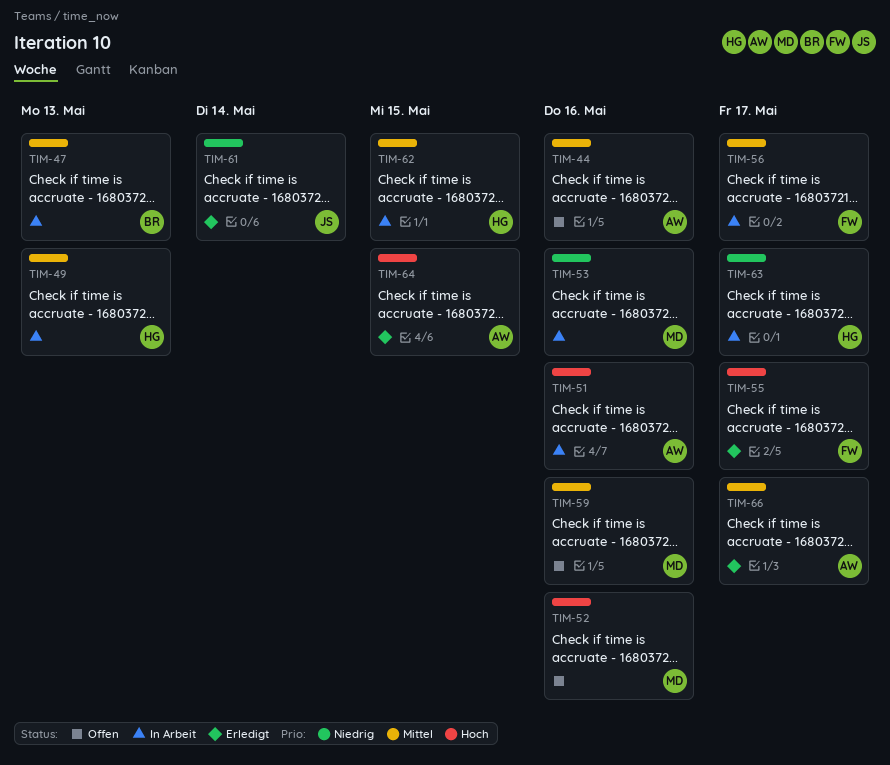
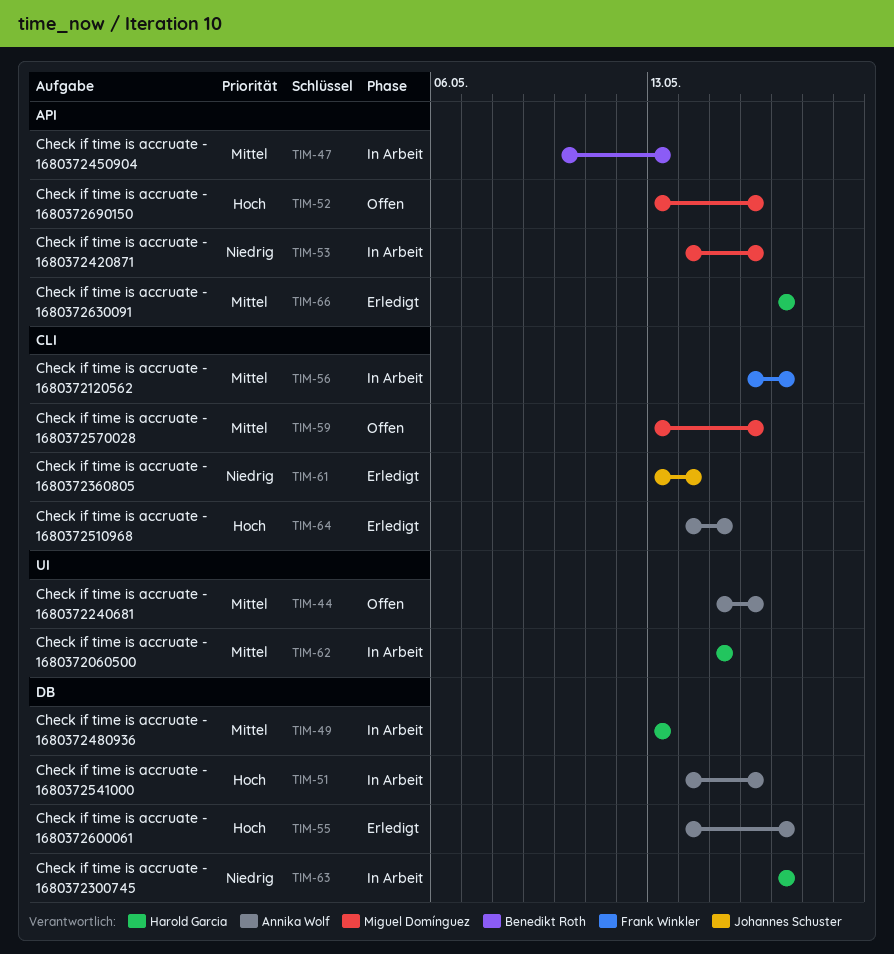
TIM-55, owner: Frank Winkler -> Annika Wolf
TIM-66, owner: Annika Wolf -> Harold Garcia

